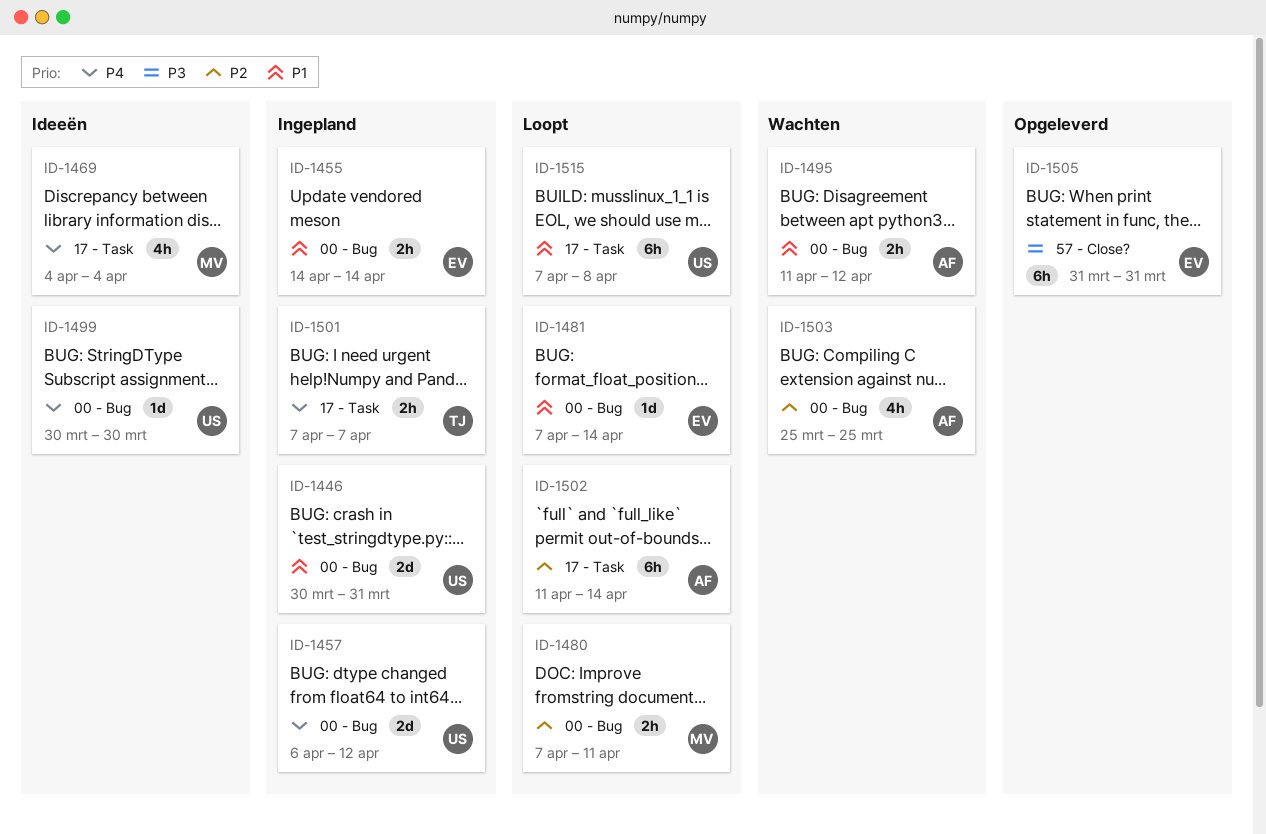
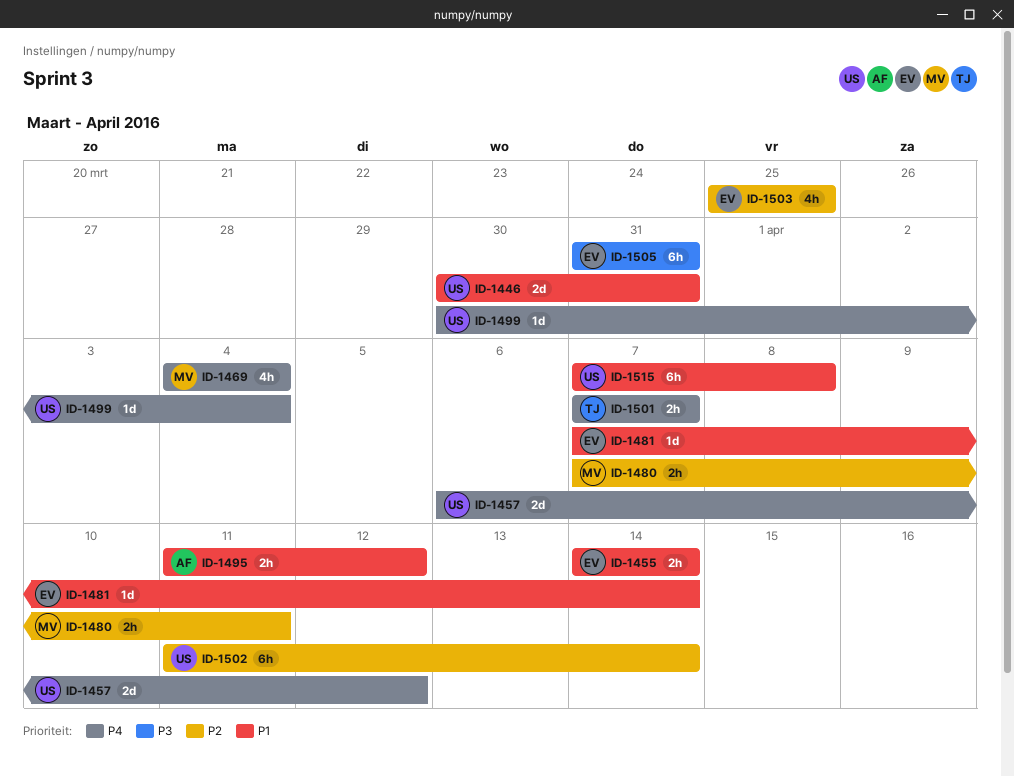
ID-1499, due: Mar 30 -> Apr 4
ID-1502, owner: AF -> US
ID-1503, owner: AF -> EV

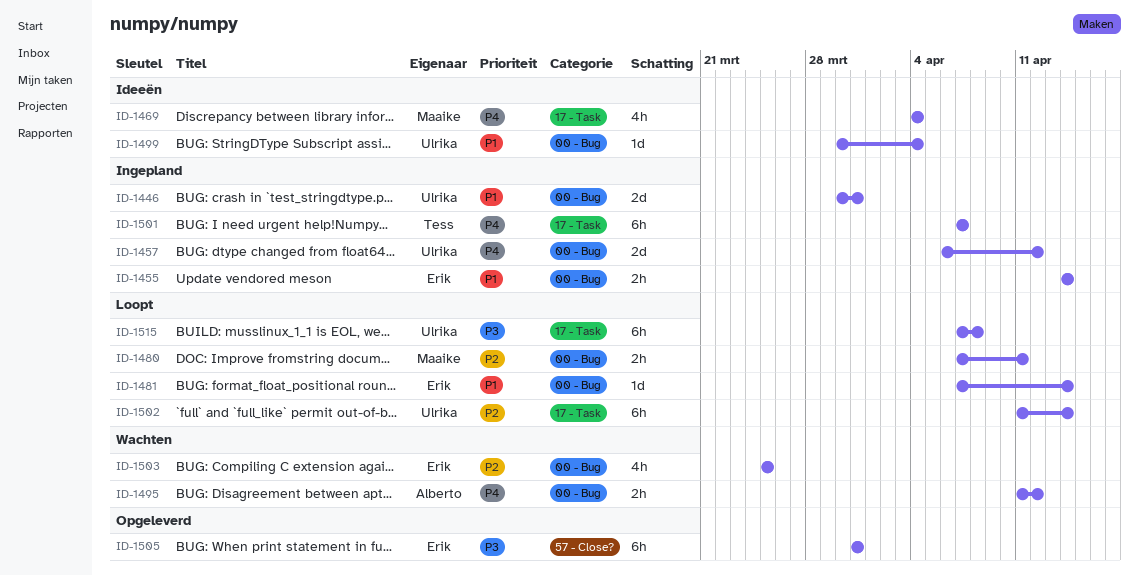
ID-1495, priority: P1 -> P4
ID-1499, priority: P4 -> P1
ID-1501, estimate: 2h -> 6h
ID-1515, priority: P1 -> P3

